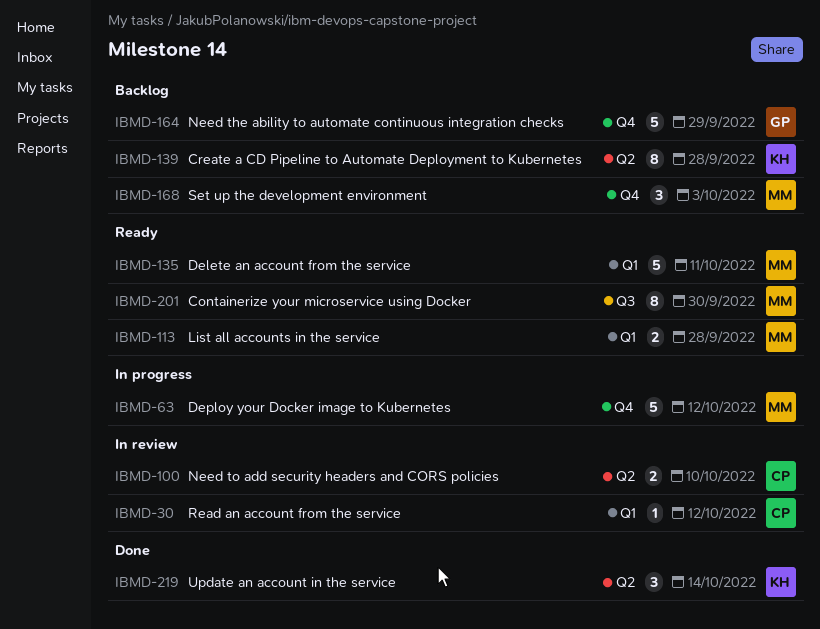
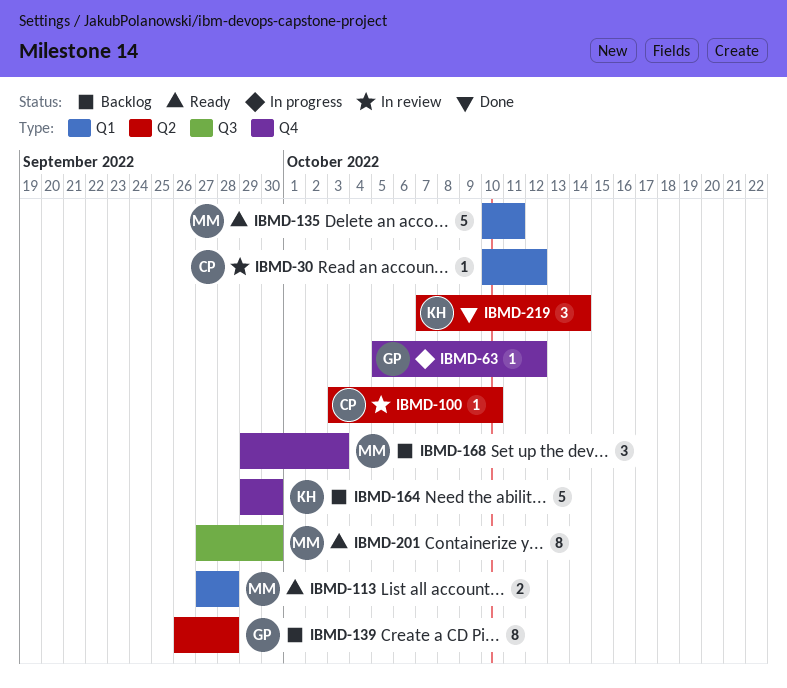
IBMD-63, owner: MM -> GP
IBMD-63, estimate: 5 -> 1
IBMD-100, estimate: 2 -> 1
IBMD-139, owner: KH -> GP
IBMD-164, owner: GP -> KH
IBMD-164, due: Sep 29 -> Sep 30

